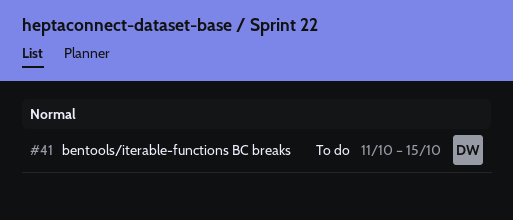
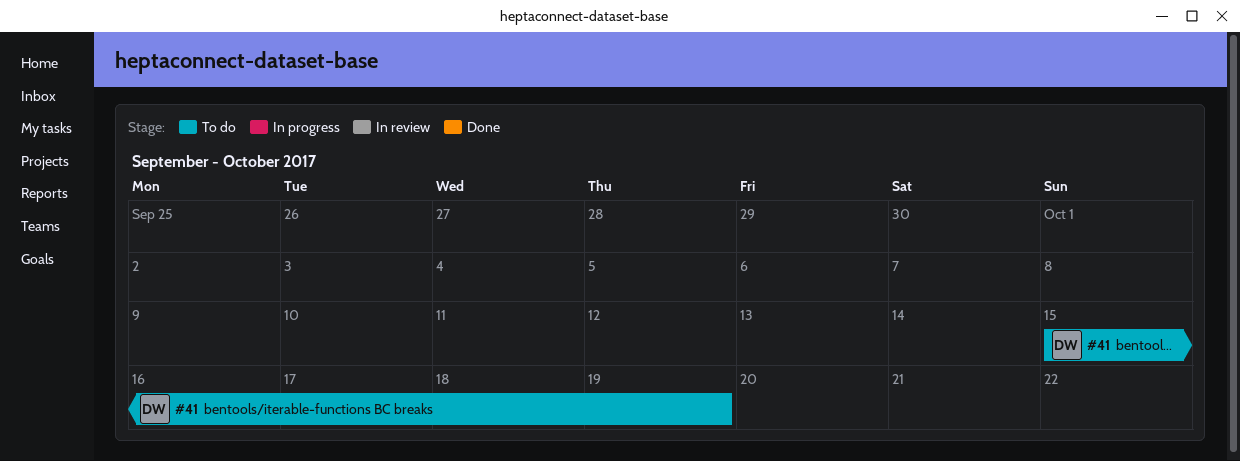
#41, start: Oct 11 -> Oct 15
#41, due: Oct 15 -> Oct 19

